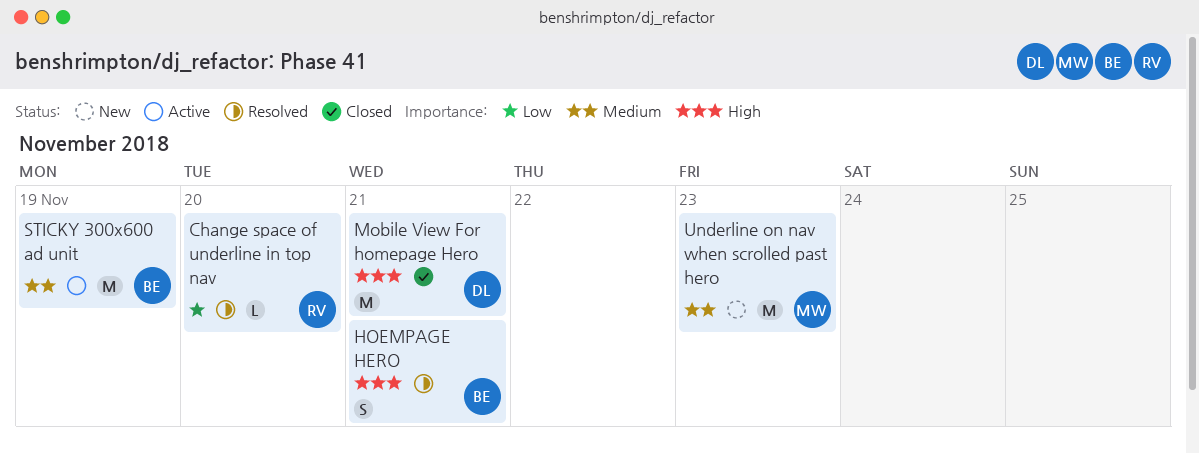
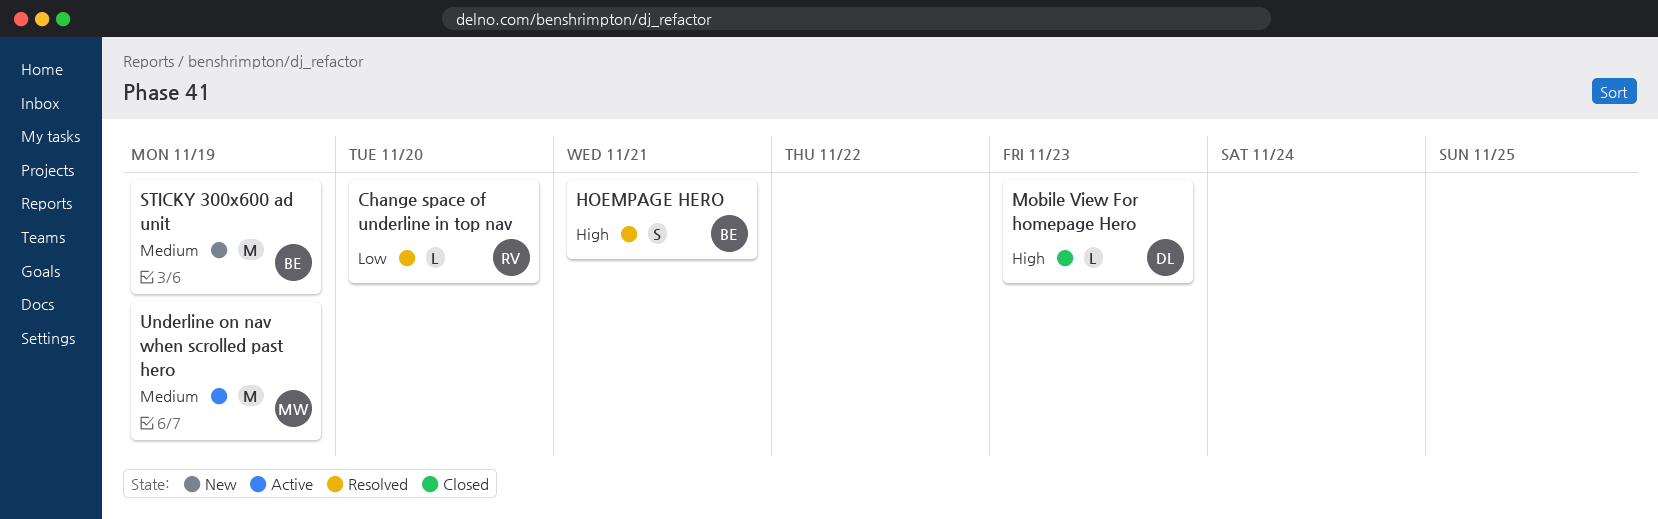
Mobile View For homepage Hero, estimate: M -> L
Mobile View For homepage Hero, due: Nov 21 -> Nov 23
STICKY 300x600 ad unit, status: Active -> New
Underline on nav when scrolled past hero, status: New -> Active
Underline on nav when scrolled past hero, due: Nov 23 -> Nov 19

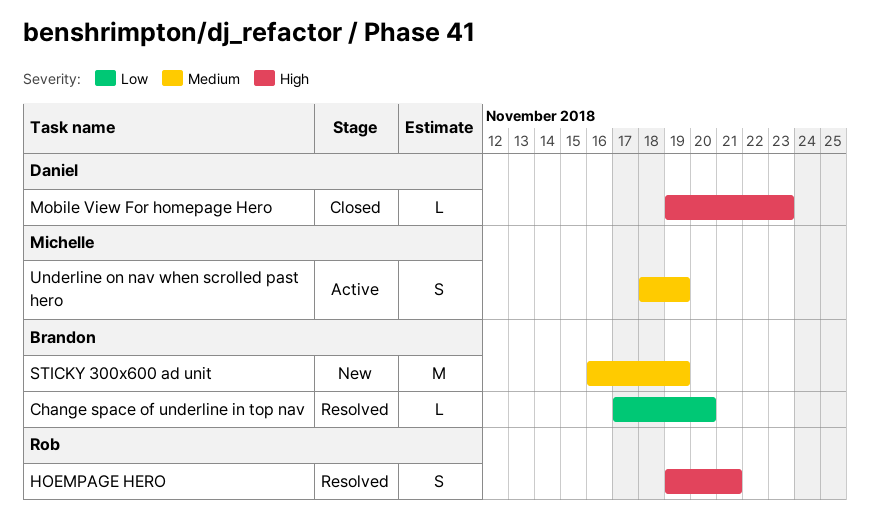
Change space of underline in top nav, owner: Rob -> Brandon
HOEMPAGE HERO, owner: Brandon -> Rob
Underline on nav when scrolled past hero, estimate: M -> S

